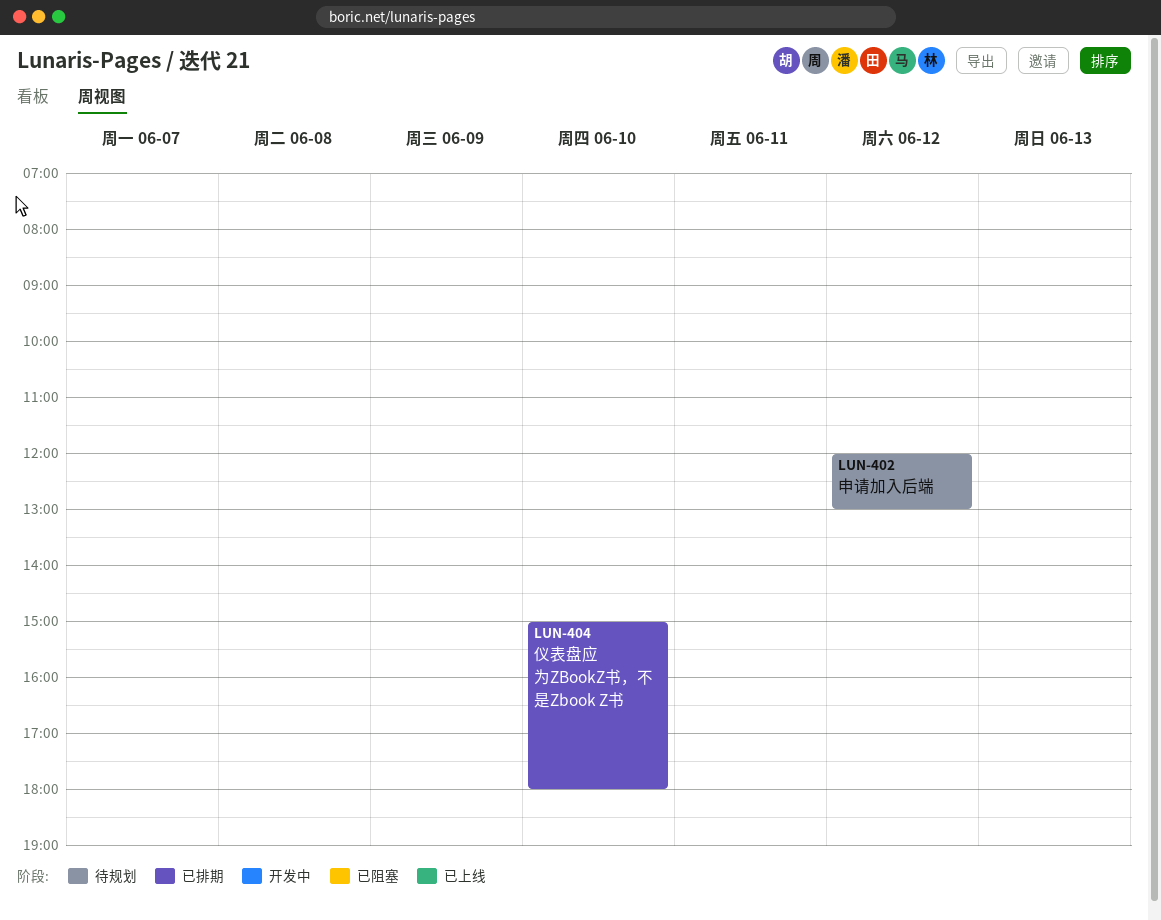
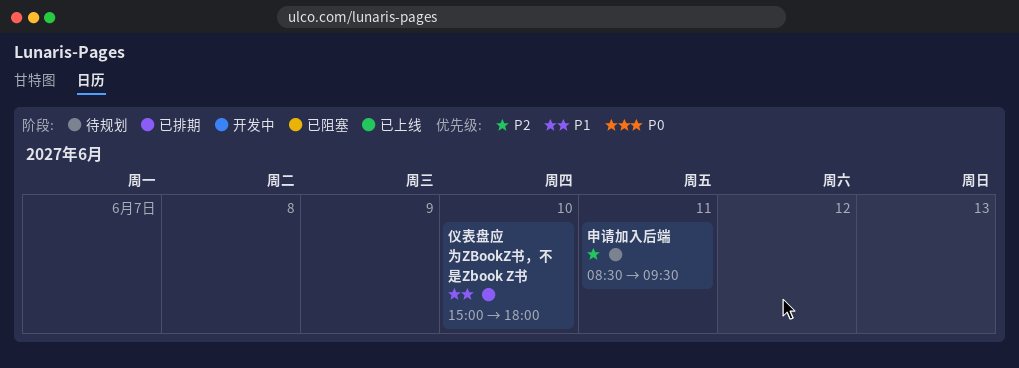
申请加入后端, day: Jun 12 -> Jun 11
申请加入后端, begins: 12:00 -> 08:30
申请加入后端, ends: 13:00 -> 09:30

